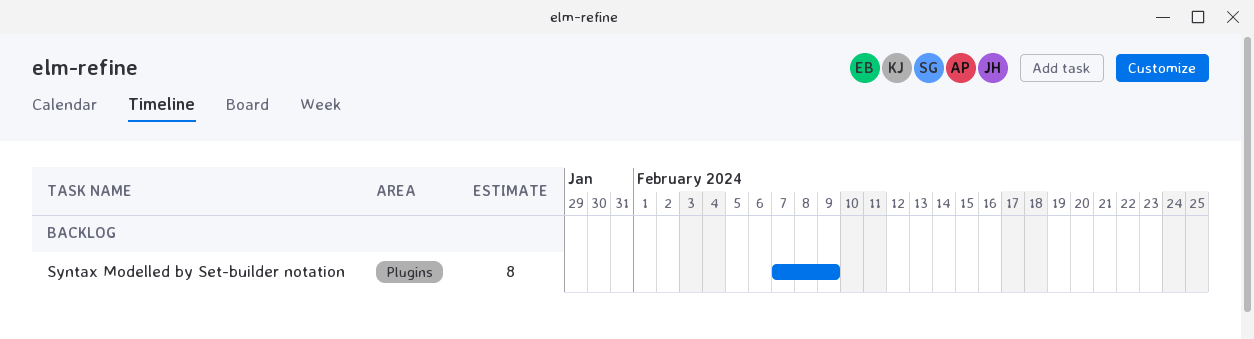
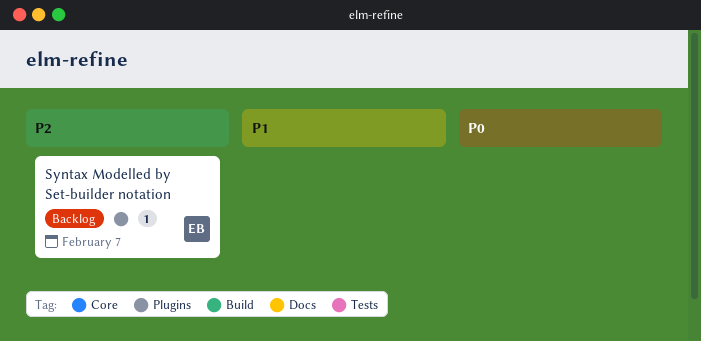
Syntax Modelled by Set-builder notation, estimate: 8 -> 1
Syntax Modelled by Set-builder notation, due: Feb 9 -> Feb 7

